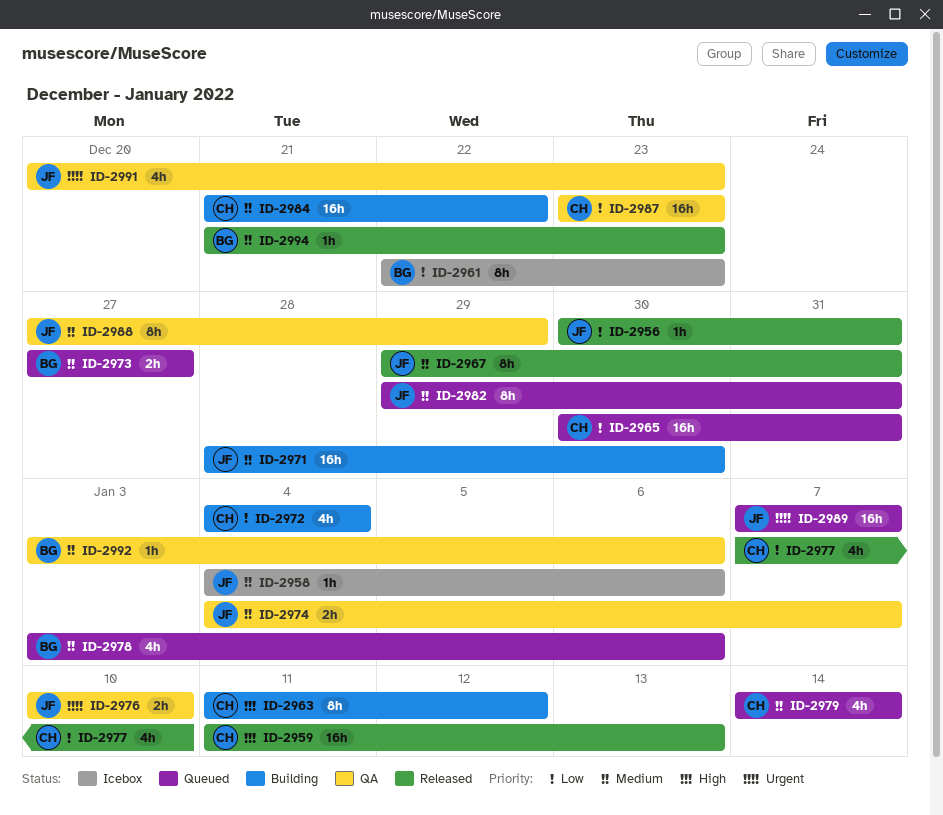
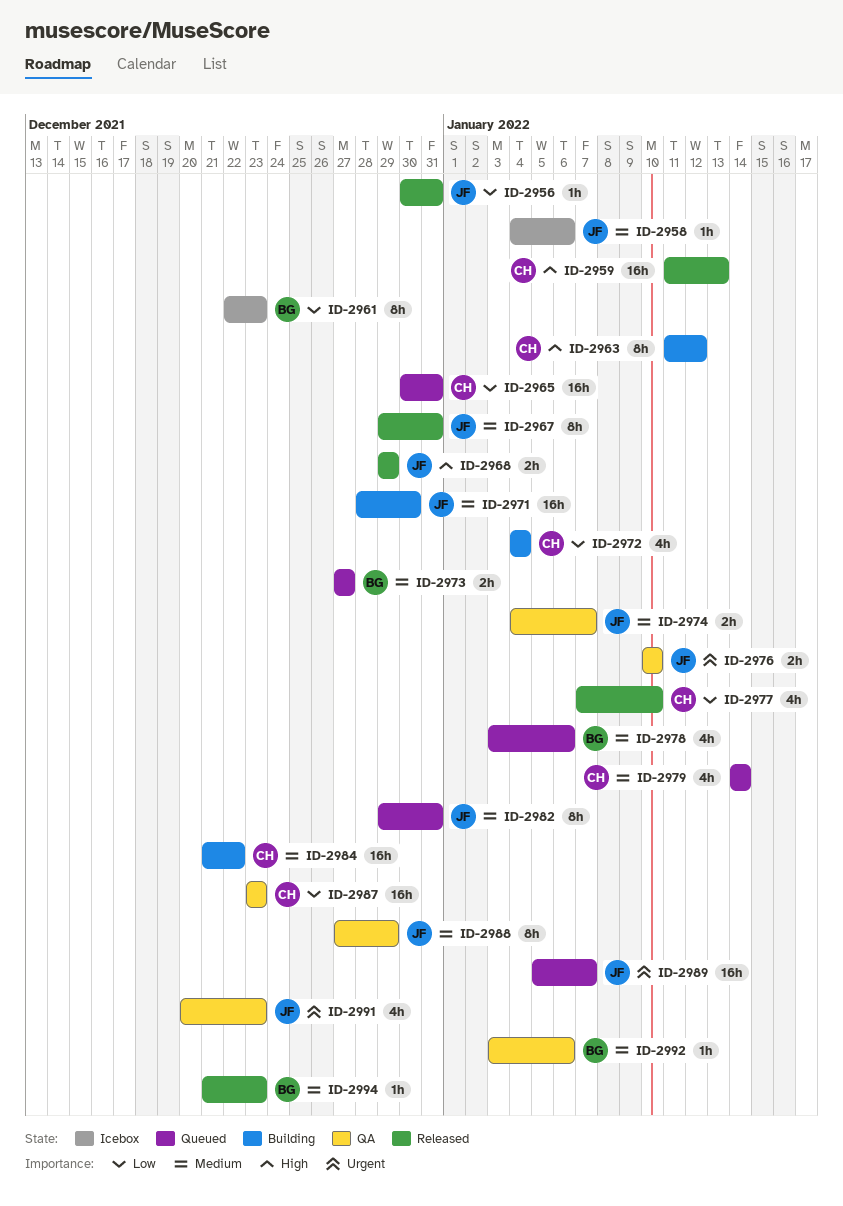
ID-2968: none -> present
ID-2989, start: Jan 7 -> Jan 5

